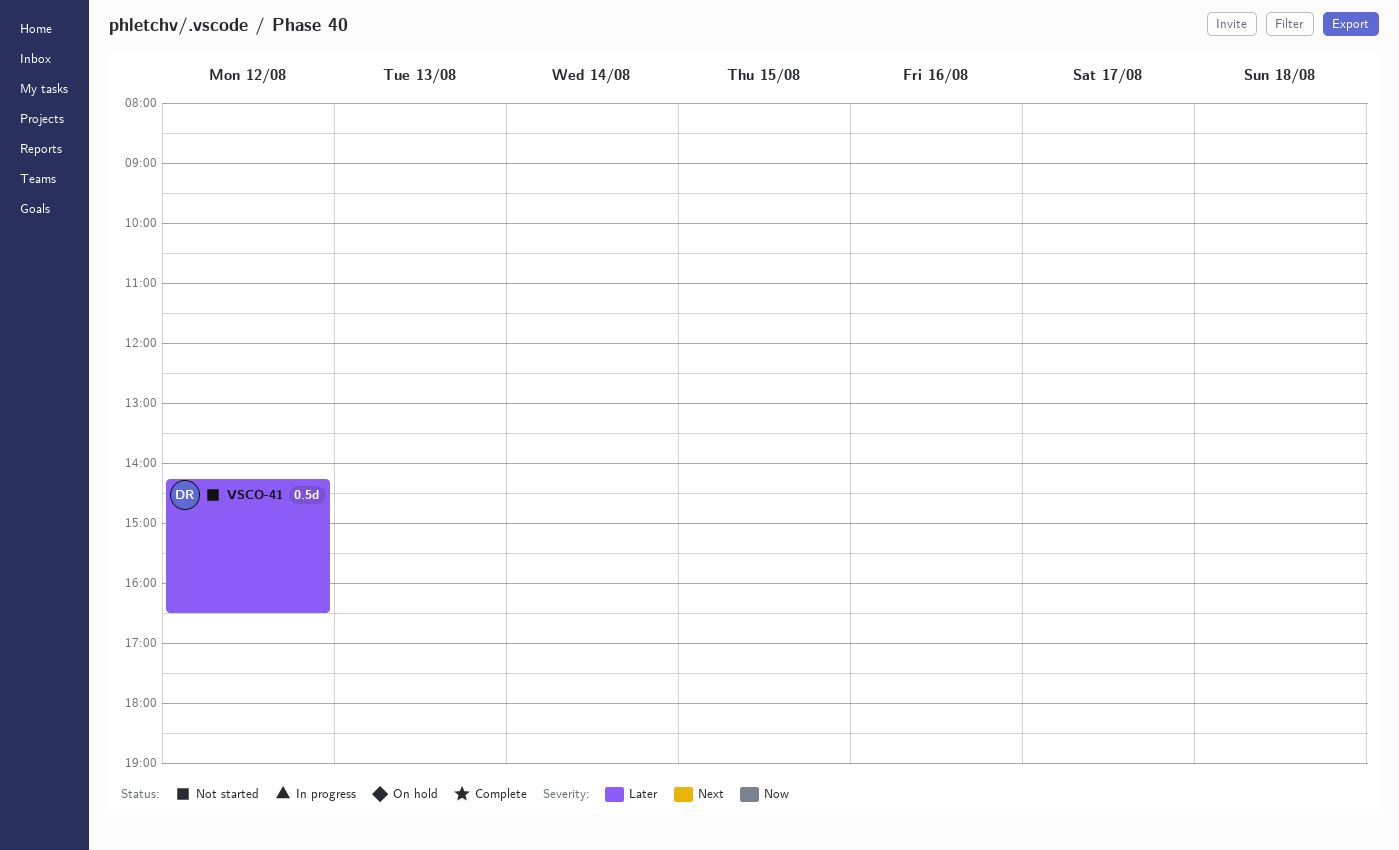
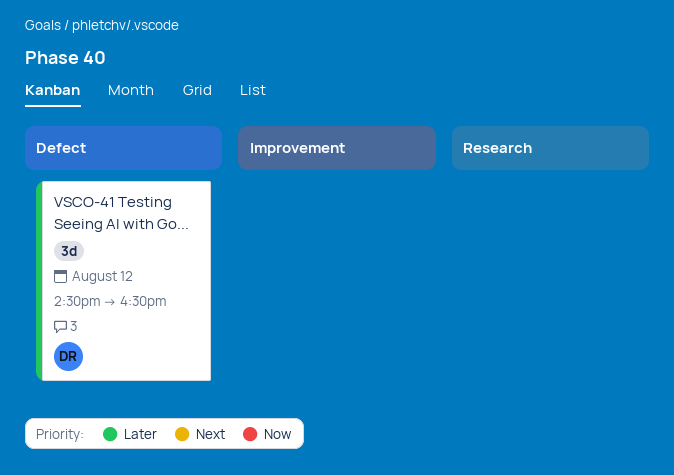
VSCO-41, estimate: 0.5d -> 3d
VSCO-41, begins: 14:15 -> 14:30

